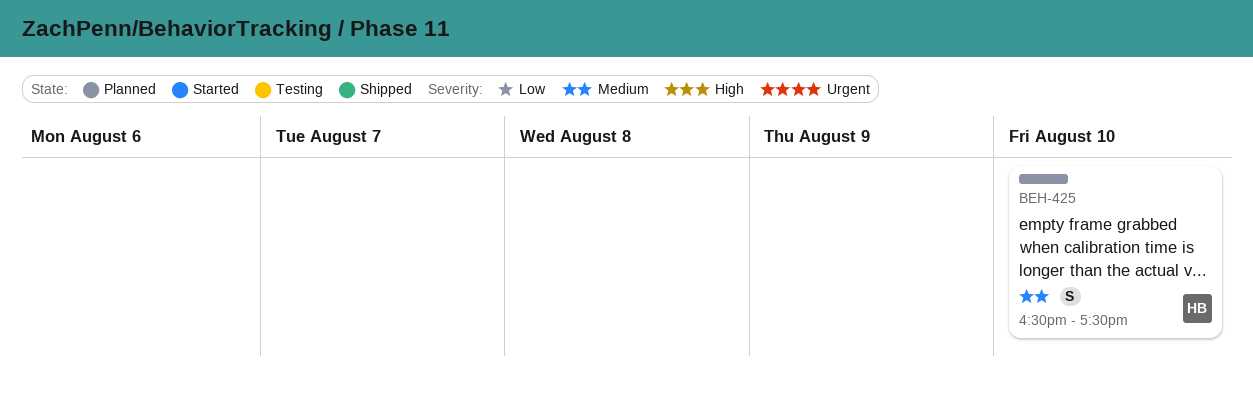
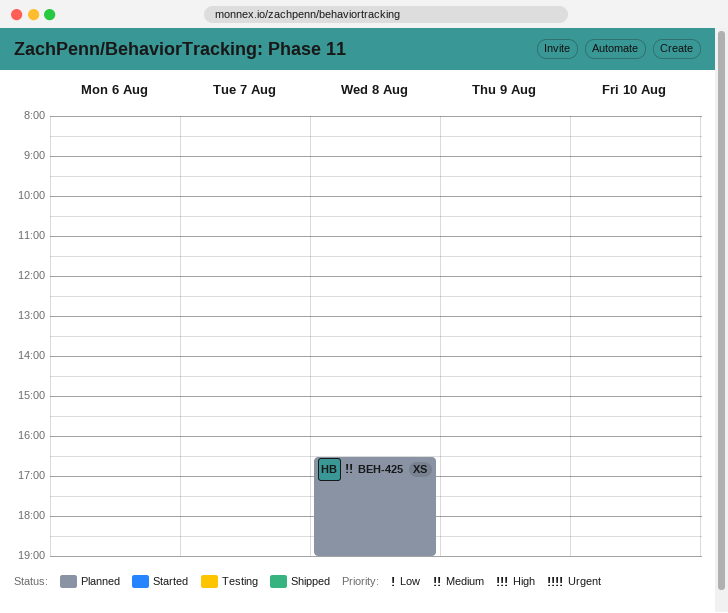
BEH-425, estimate: S -> XS
BEH-425, day: Aug 10 -> Aug 8
BEH-425, ends: 17:30 -> 19:00

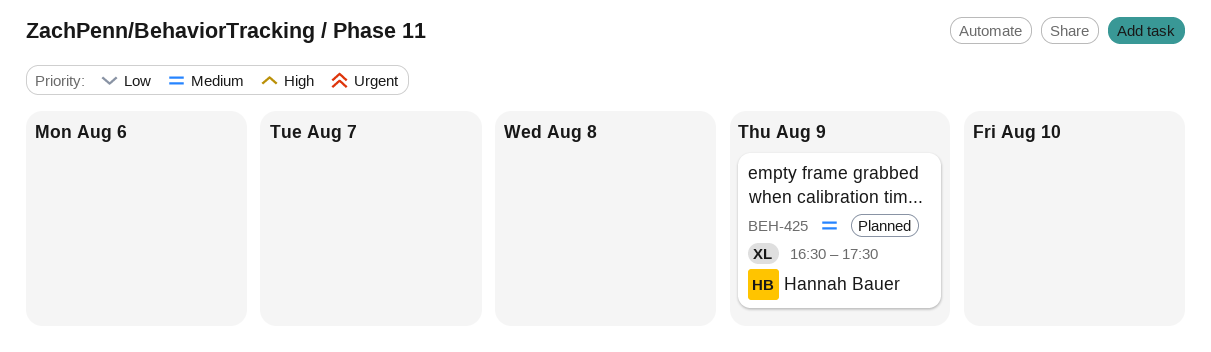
BEH-425, estimate: XS -> XL
BEH-425, day: Aug 8 -> Aug 9
BEH-425, ends: 19:00 -> 17:30

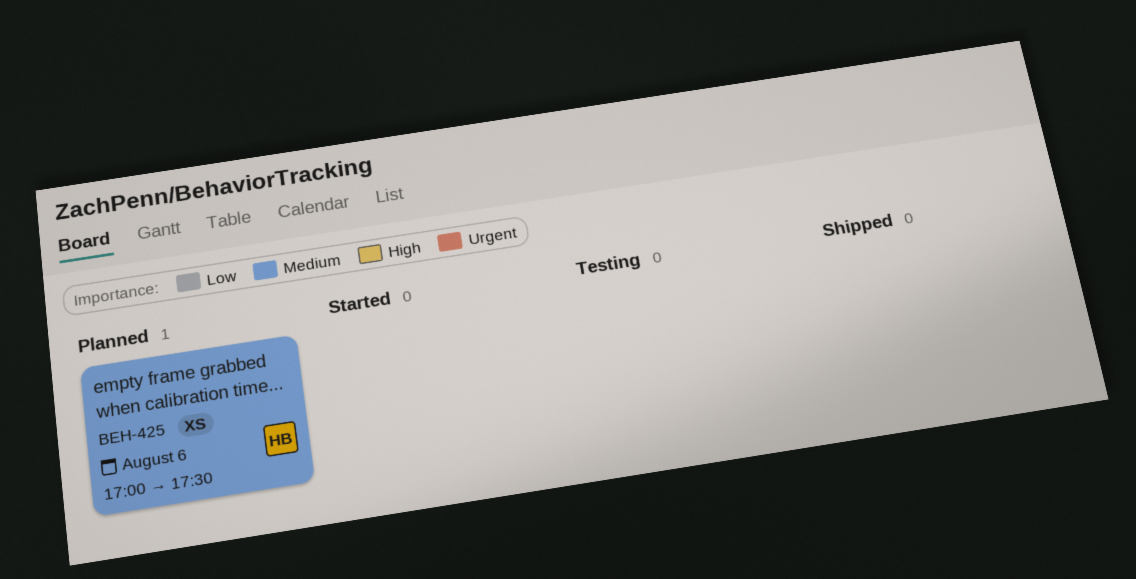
BEH-425, estimate: XL -> XS
BEH-425, day: Aug 9 -> Aug 6
BEH-425, begins: 16:30 -> 17:00

